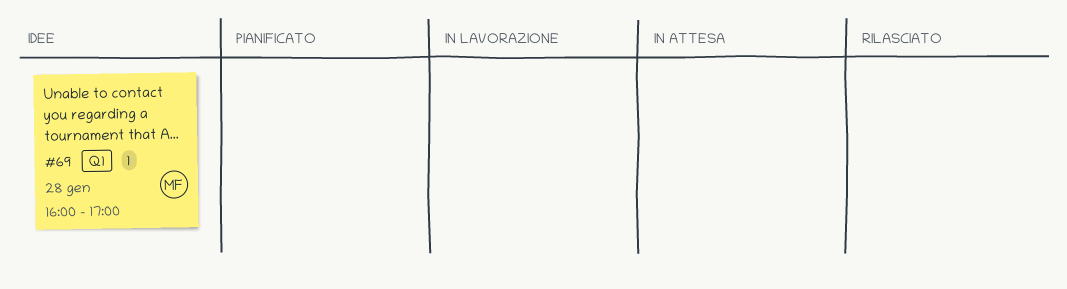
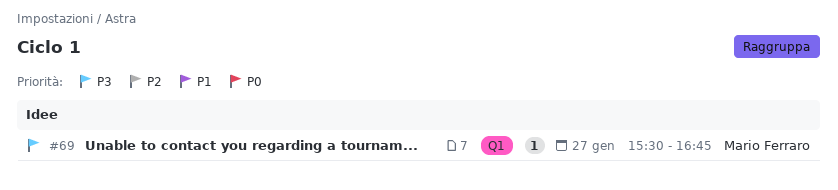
#69, day: Jan 28 -> Jan 27
#69, begins: 16:00 -> 15:30
#69, ends: 17:00 -> 16:45

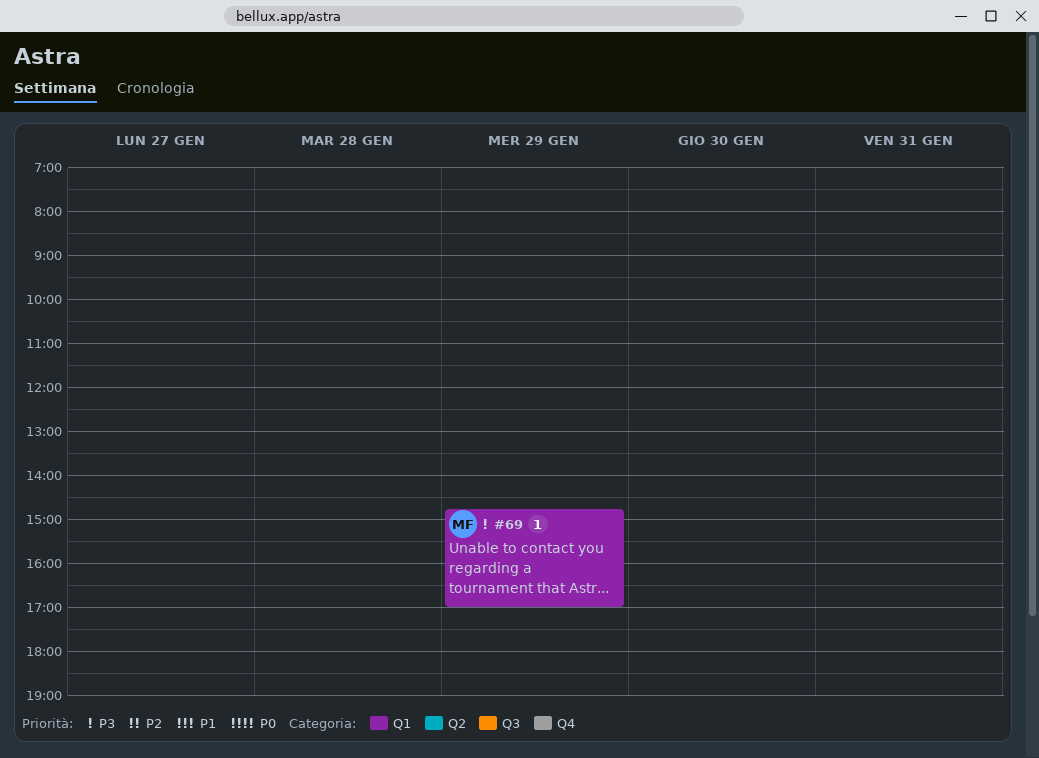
#69, day: Jan 27 -> Jan 29
#69, begins: 15:30 -> 14:45
#69, ends: 16:45 -> 17:00

